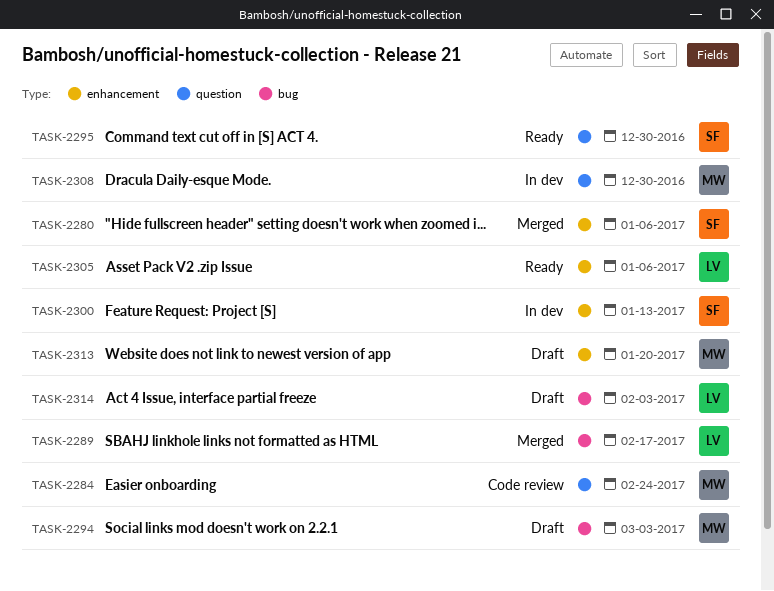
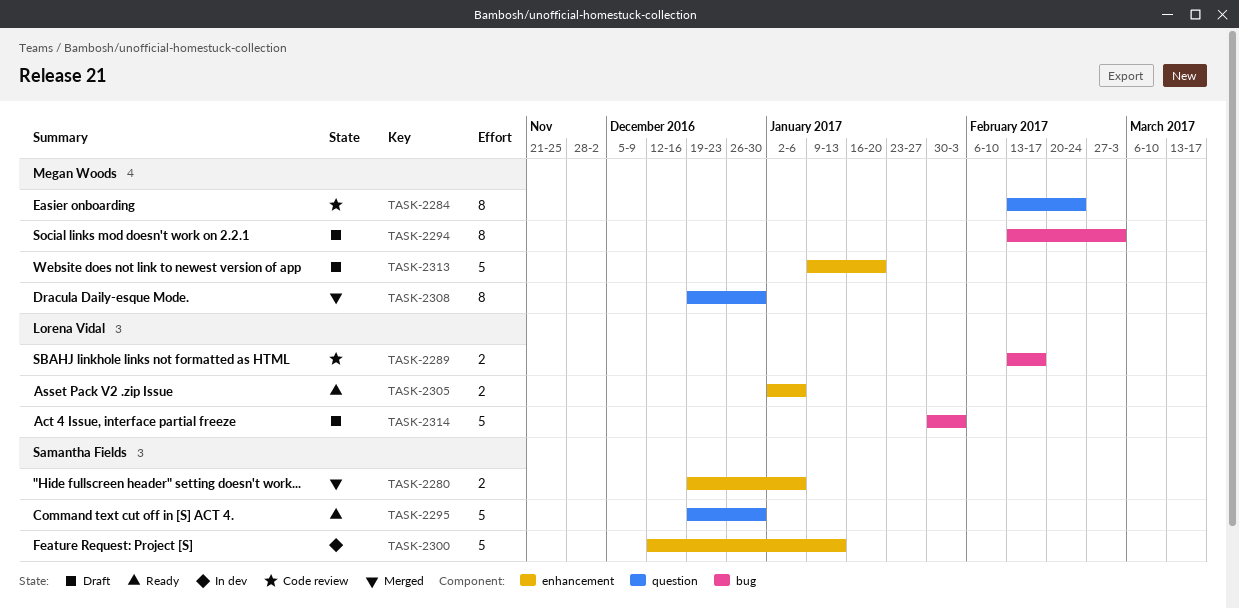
TASK-2289, status: Merged -> Code review
TASK-2308, status: In dev -> Merged

